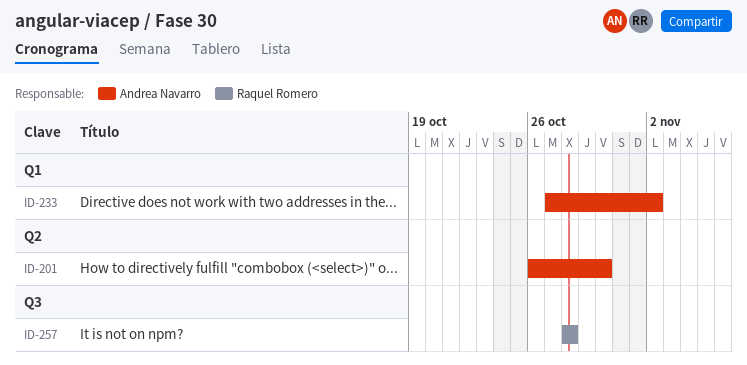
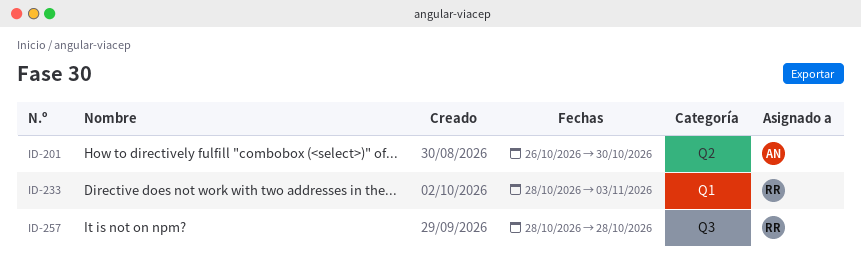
ID-233, owner: Andrea Navarro -> Raquel Romero
ID-233, start: Oct 27 -> Oct 28
ID-233, due: Nov 2 -> Nov 3

